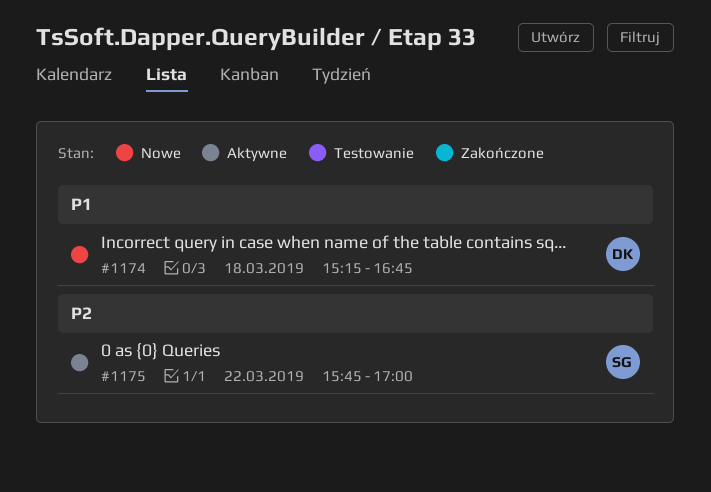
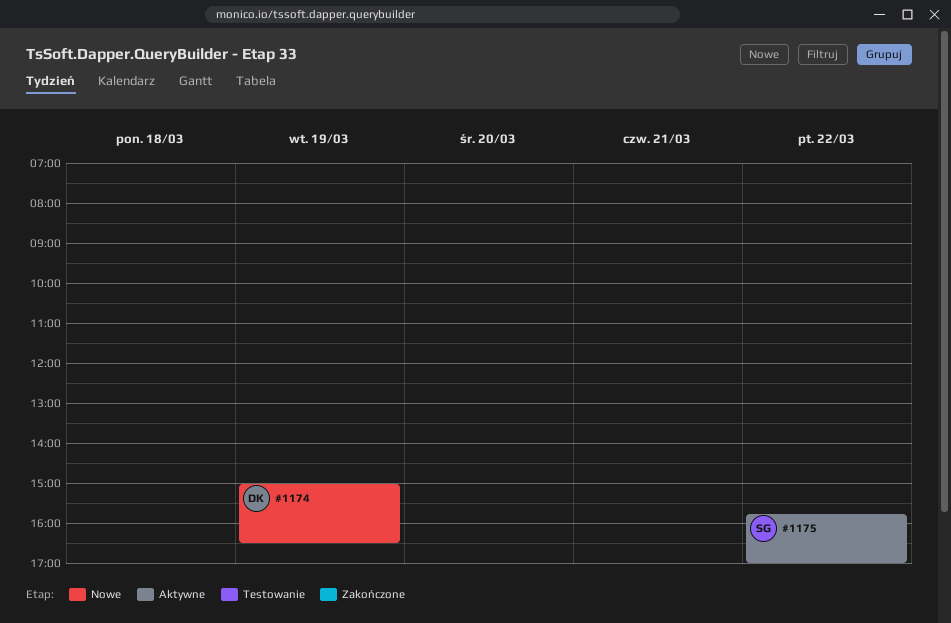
#1174, day: Mar 18 -> Mar 19
#1174, begins: 15:15 -> 15:00
#1174, ends: 16:45 -> 16:30

